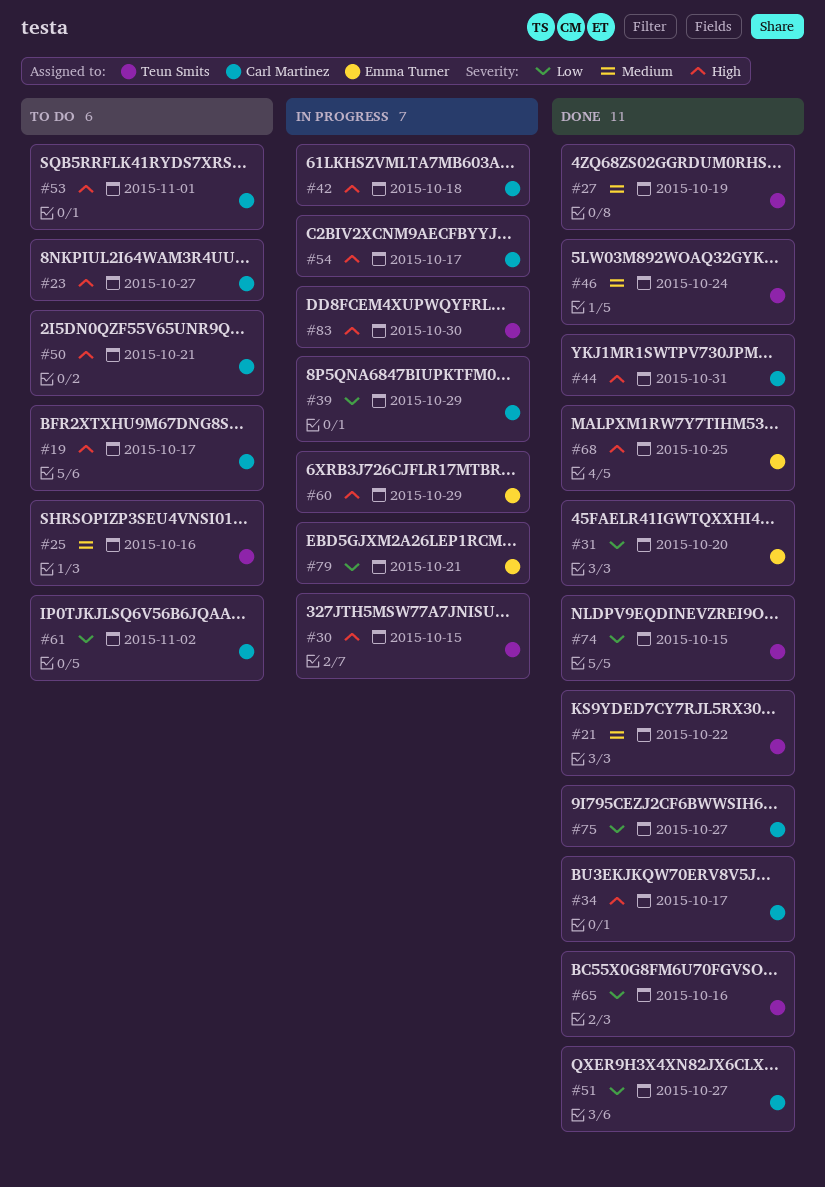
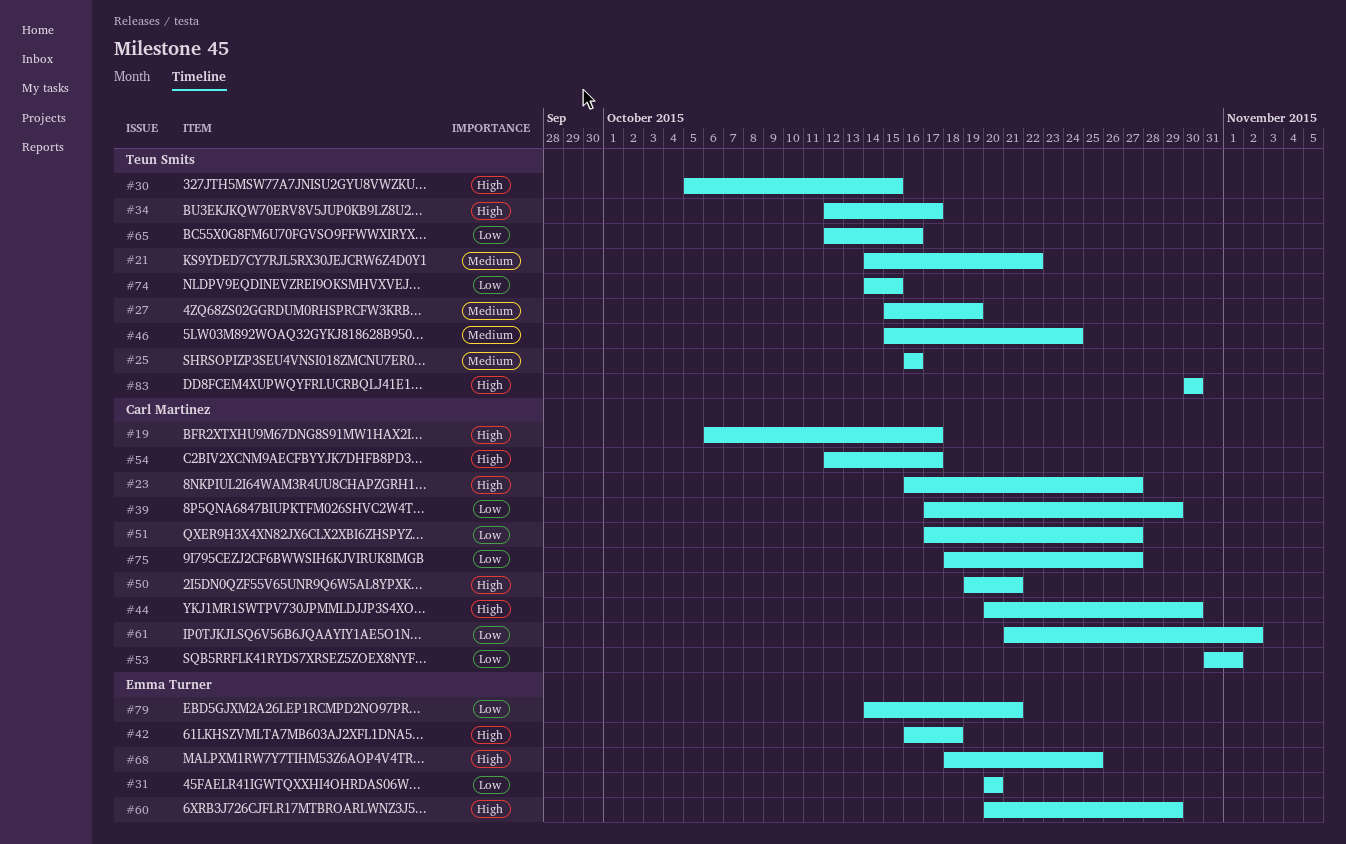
#34, owner: Carl Martinez -> Teun Smits
#42, owner: Carl Martinez -> Emma Turner
#44, due: Oct 31 -> Oct 30
#53, priority: High -> Low

